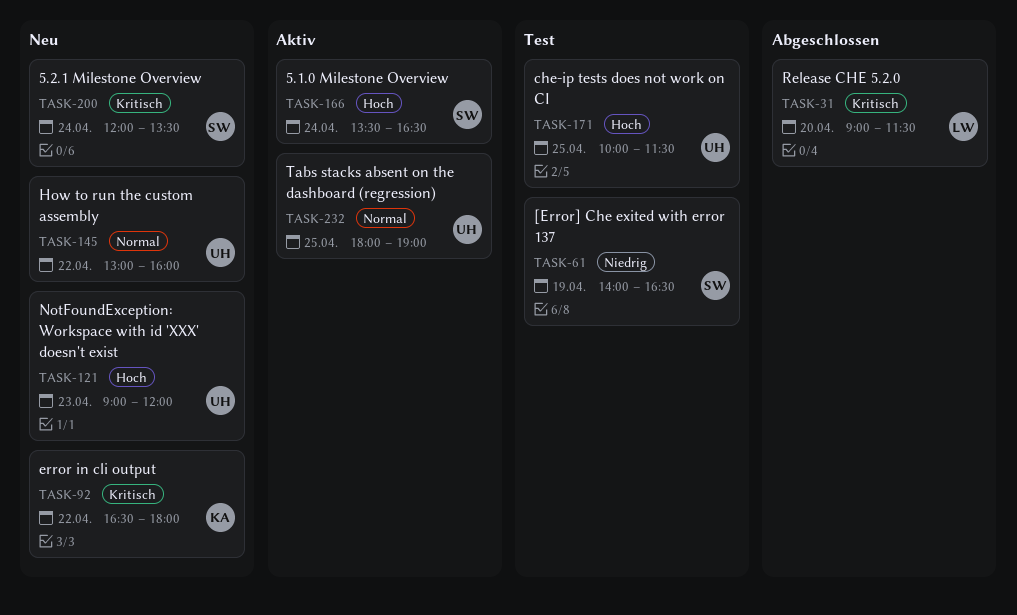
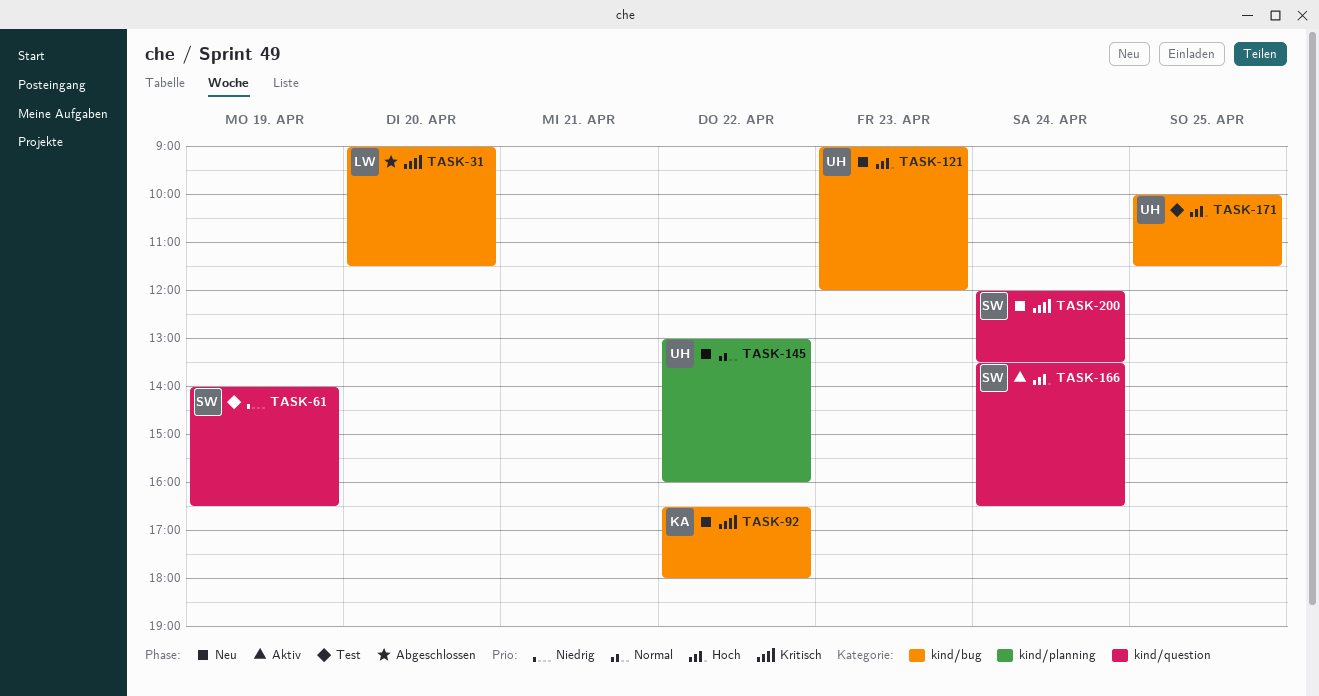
TASK-232: present -> none

